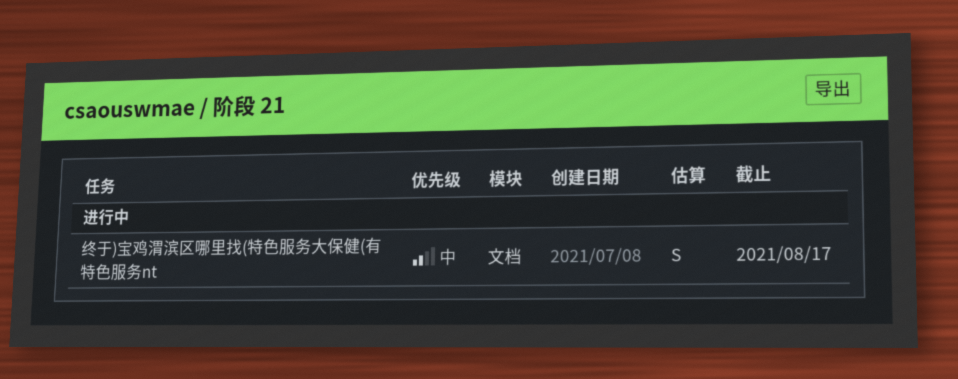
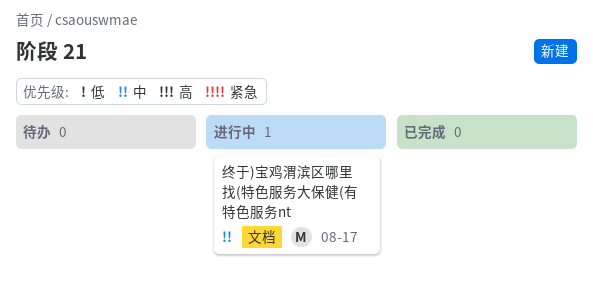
终于)宝鸡渭滨区哪里找(特色服务大保健(有特色服务nt, estimate: S -> M

